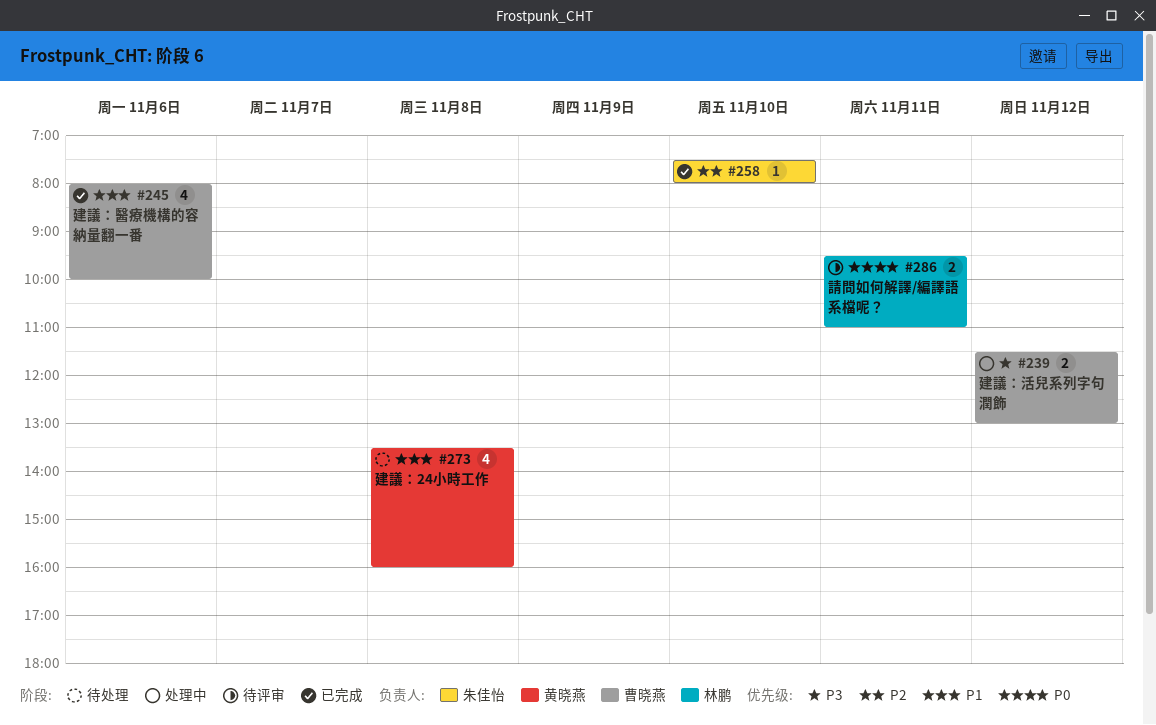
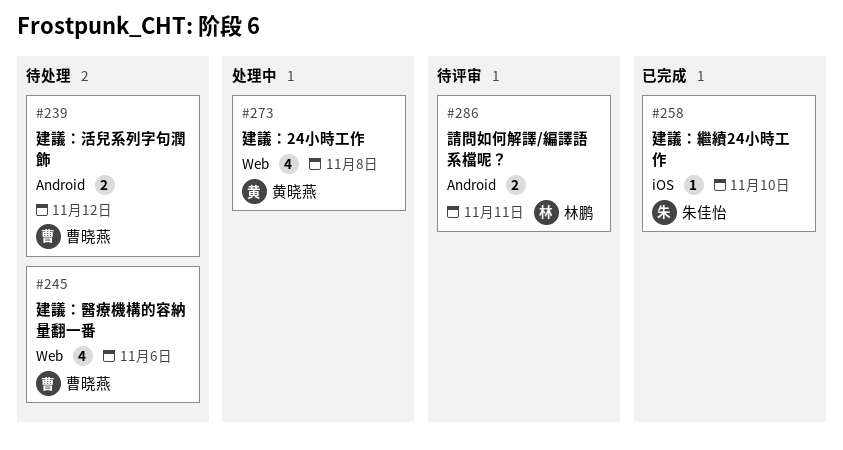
#239, status: 处理中 -> 待处理
#245, status: 已完成 -> 待处理
#273, status: 待处理 -> 处理中

